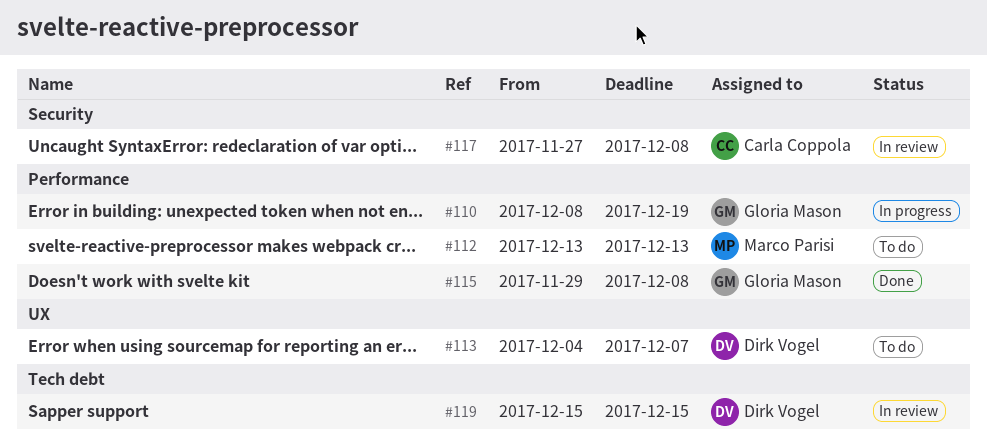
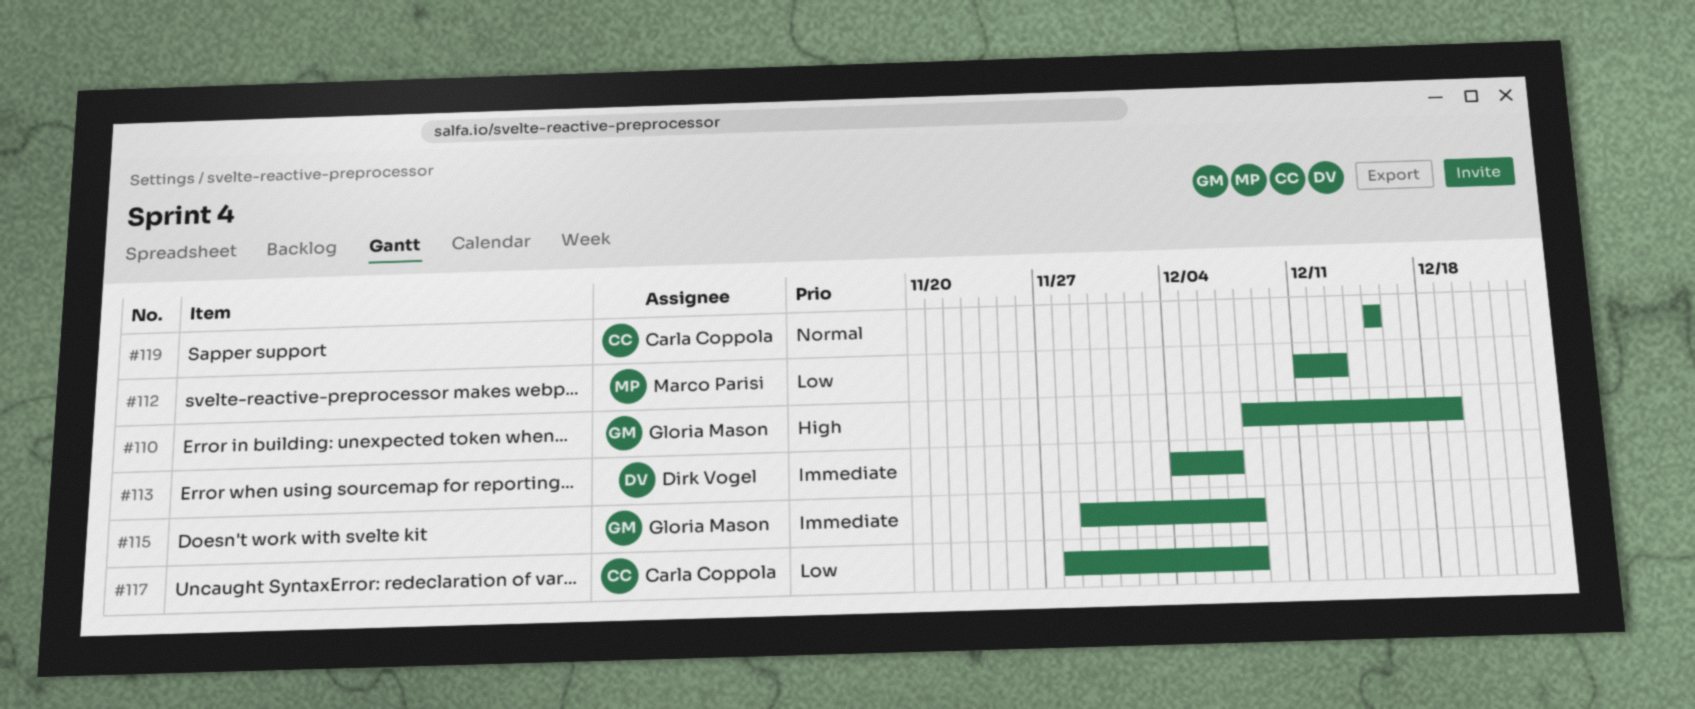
#112, start: Dec 13 -> Dec 11
#117, start: Nov 27 -> Nov 28
#119, owner: Dirk Vogel -> Carla Coppola

